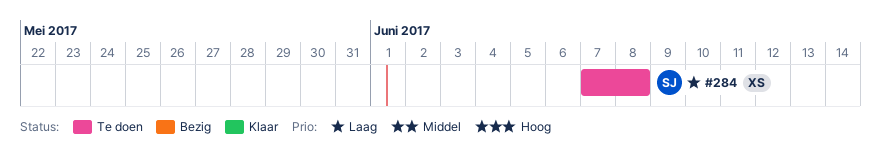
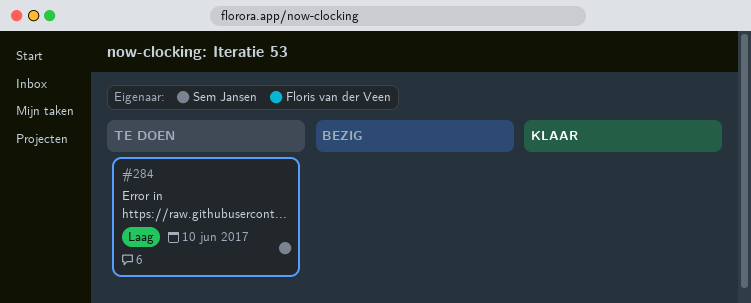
#284, due: Jun 8 -> Jun 10

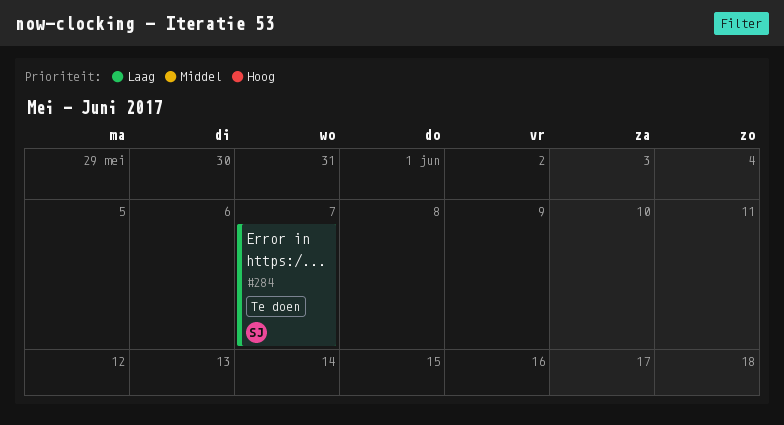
#284, due: Jun 10 -> Jun 7

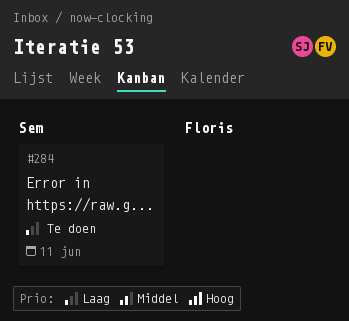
#284, due: Jun 7 -> Jun 11

